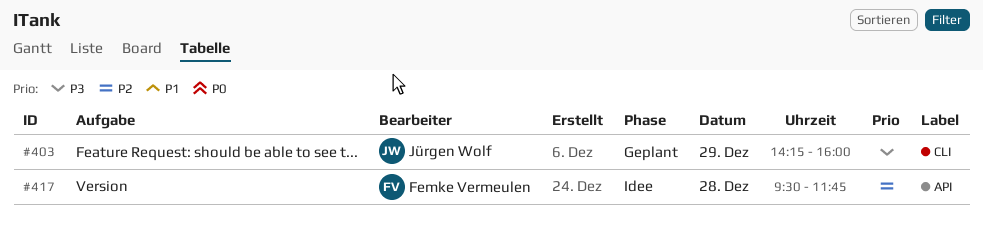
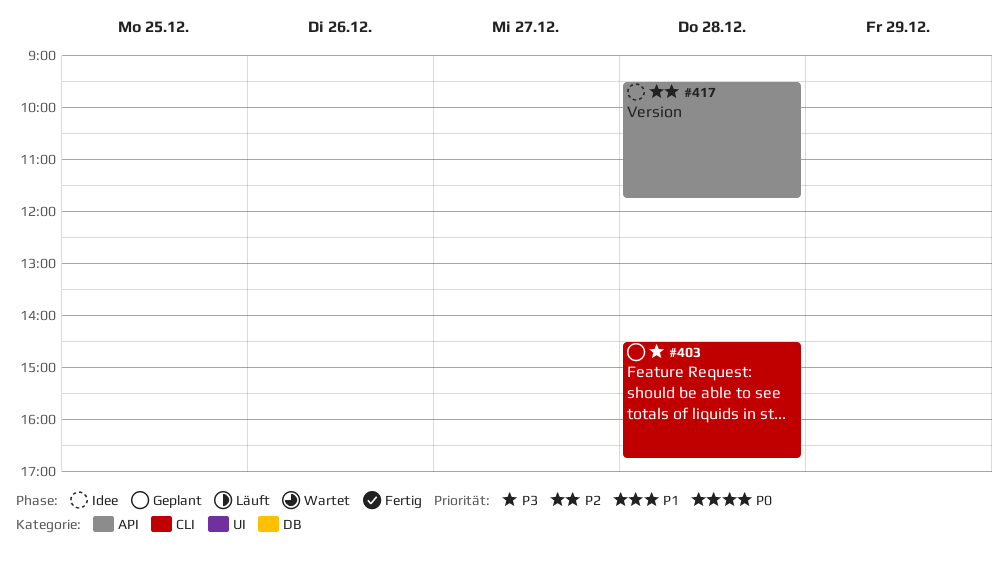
#403, day: Dec 29 -> Dec 28
#403, begins: 14:15 -> 14:30
#403, ends: 16:00 -> 16:45

